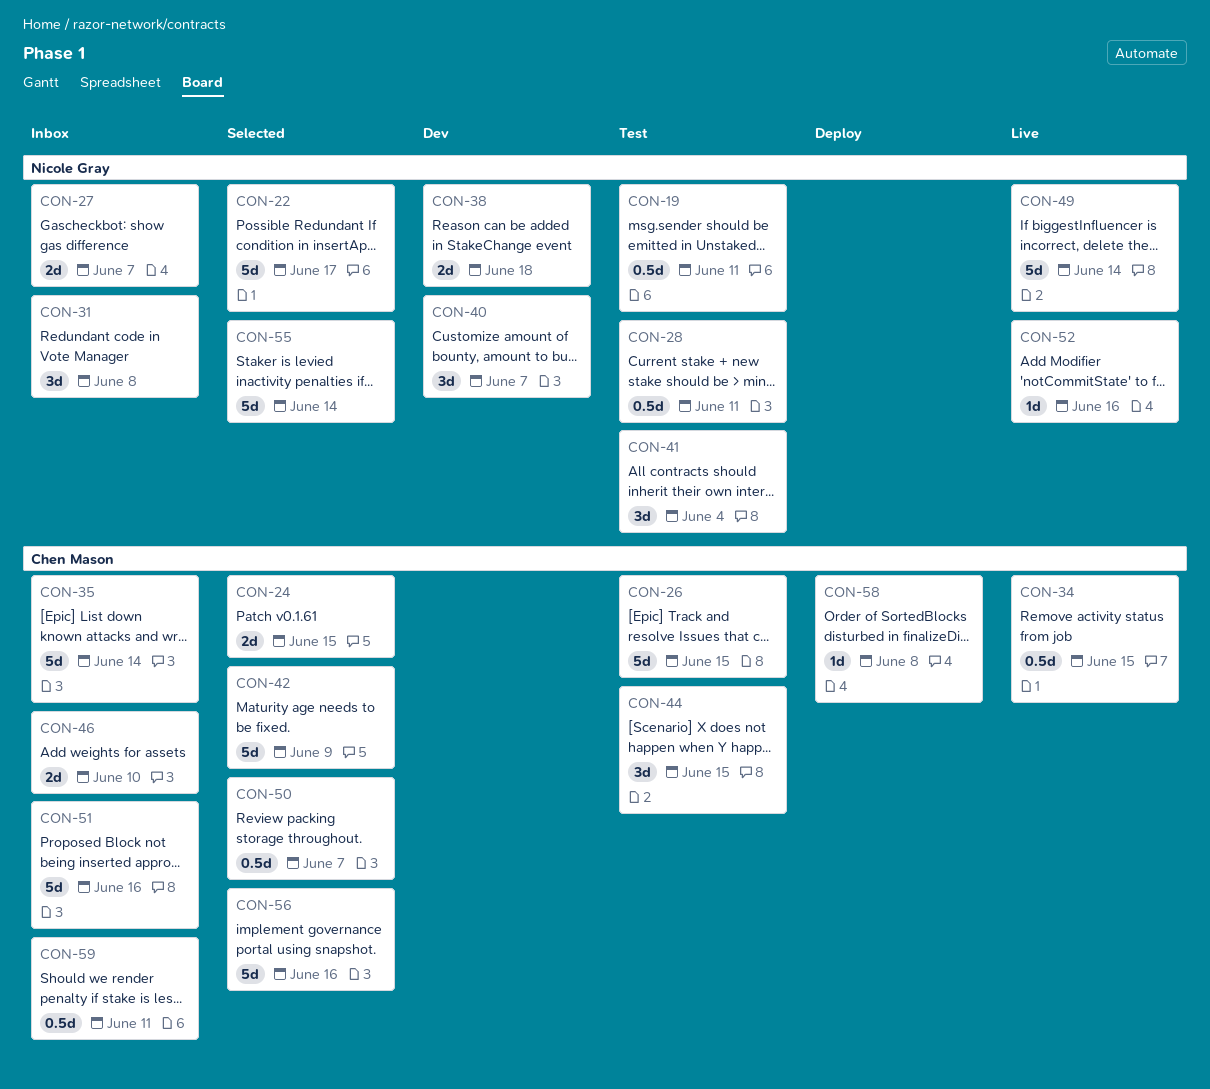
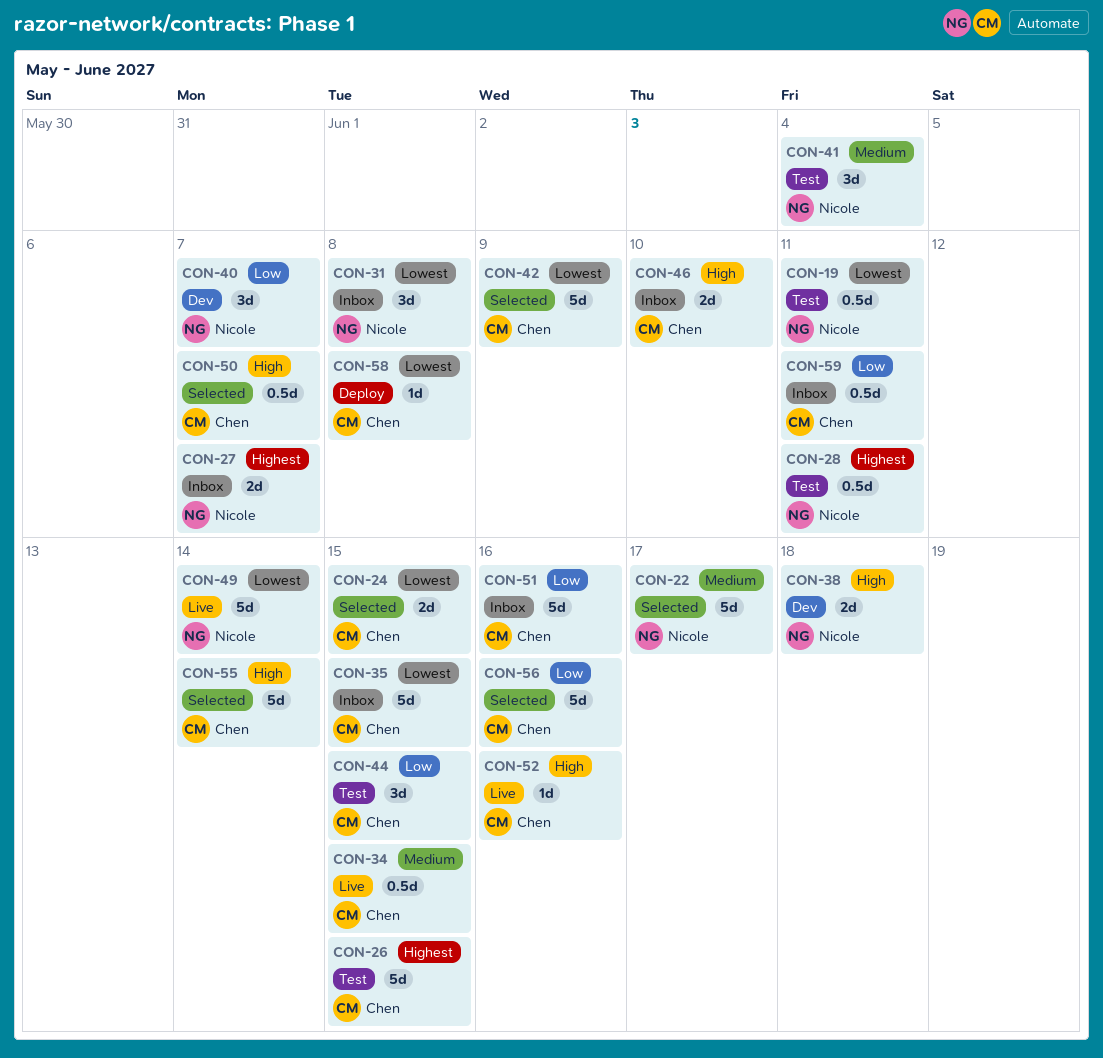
CON-35, due: Jun 14 -> Jun 15
CON-52, owner: Nicole Gray -> Chen Mason
CON-55, owner: Nicole Gray -> Chen Mason

